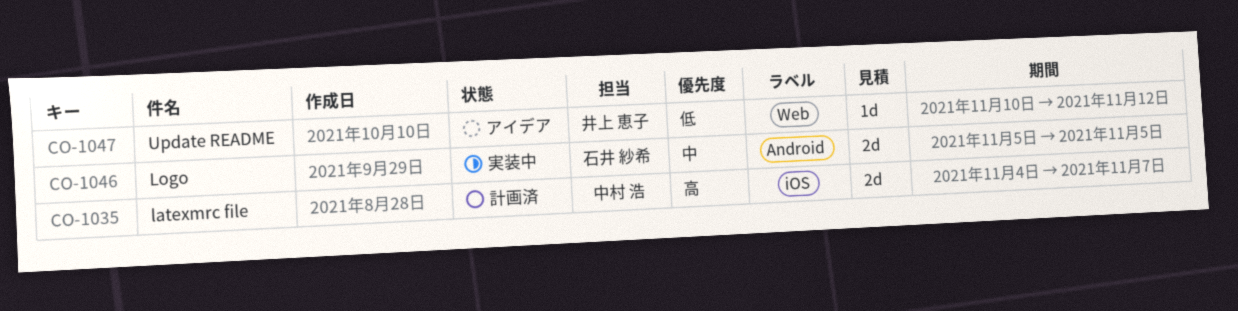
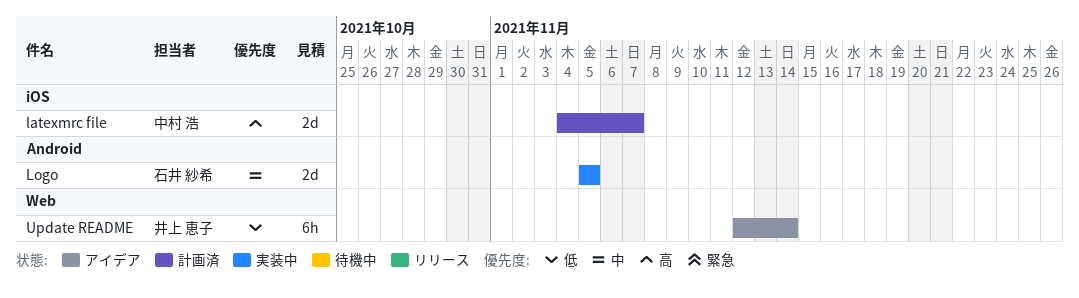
Update README, estimate: 1d -> 6h
Update README, start: Nov 10 -> Nov 12
Update README, due: Nov 12 -> Nov 14

